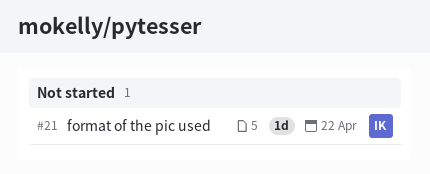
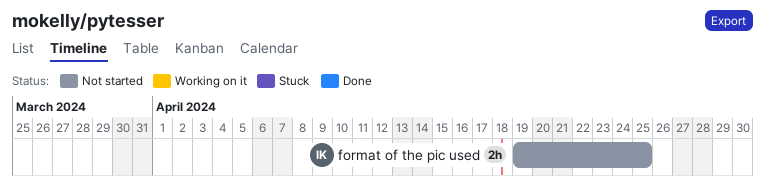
format of the pic used, estimate: 1d -> 2h
format of the pic used, due: Apr 22 -> Apr 25

